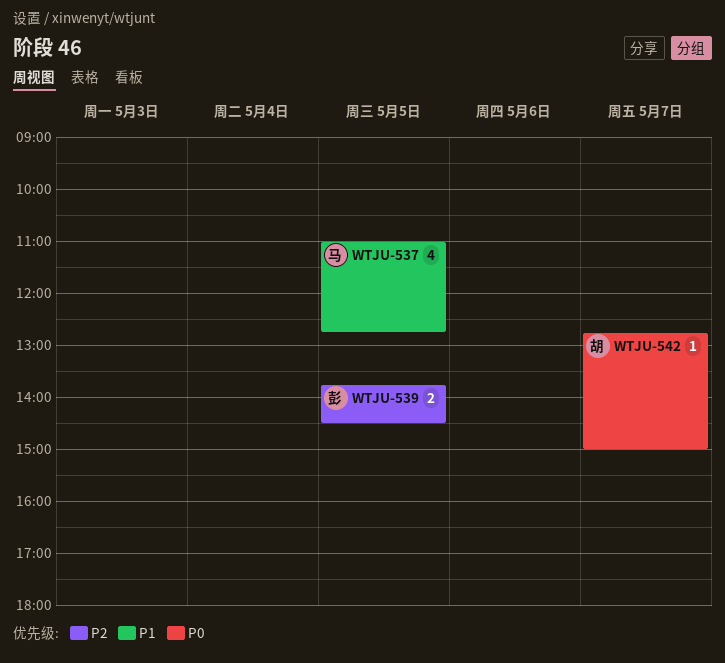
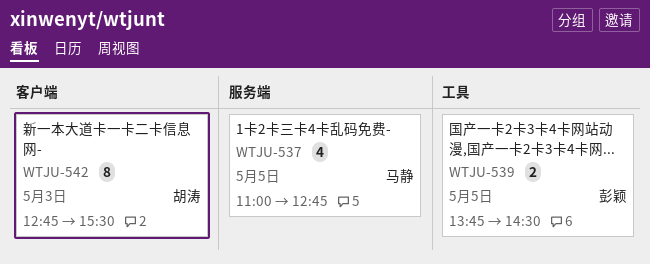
WTJU-542, estimate: 1 -> 8
WTJU-542, day: May 7 -> May 3
WTJU-542, ends: 15:00 -> 15:30

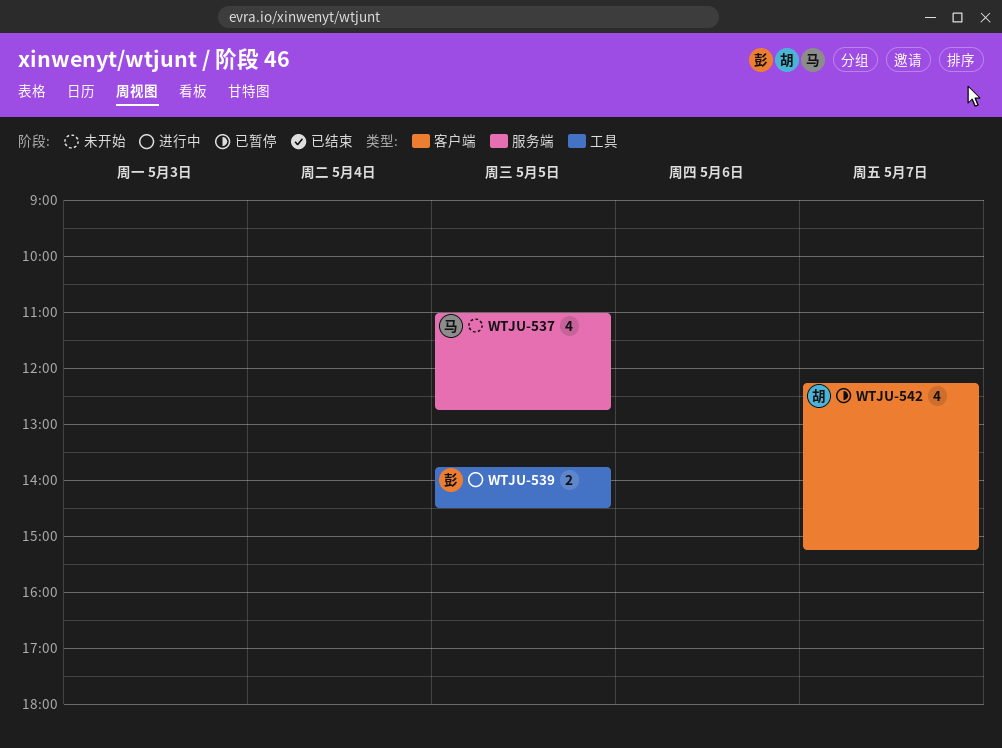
WTJU-542, estimate: 8 -> 4
WTJU-542, day: May 3 -> May 7
WTJU-542, begins: 12:45 -> 12:15
WTJU-542, ends: 15:30 -> 15:15

